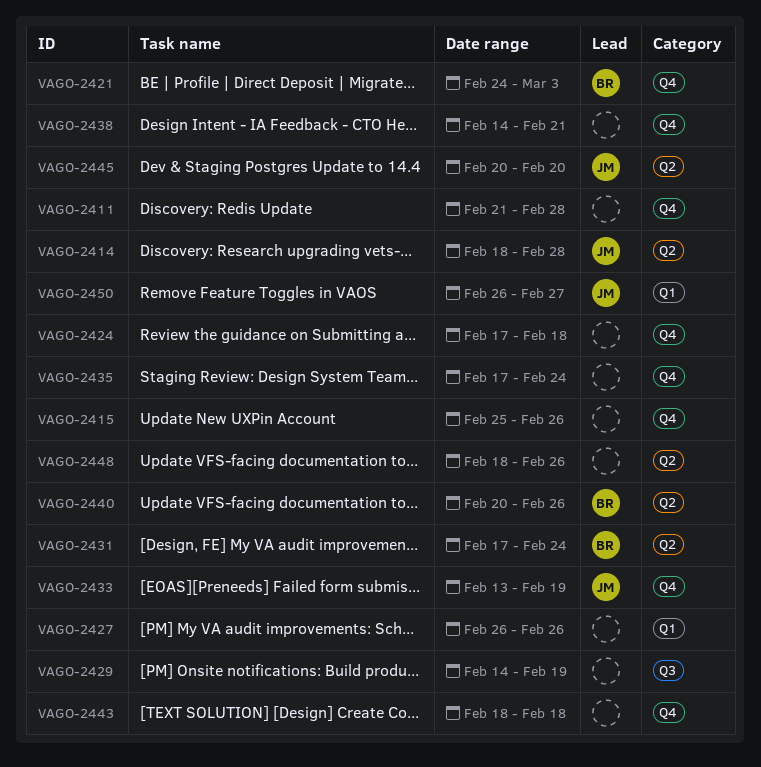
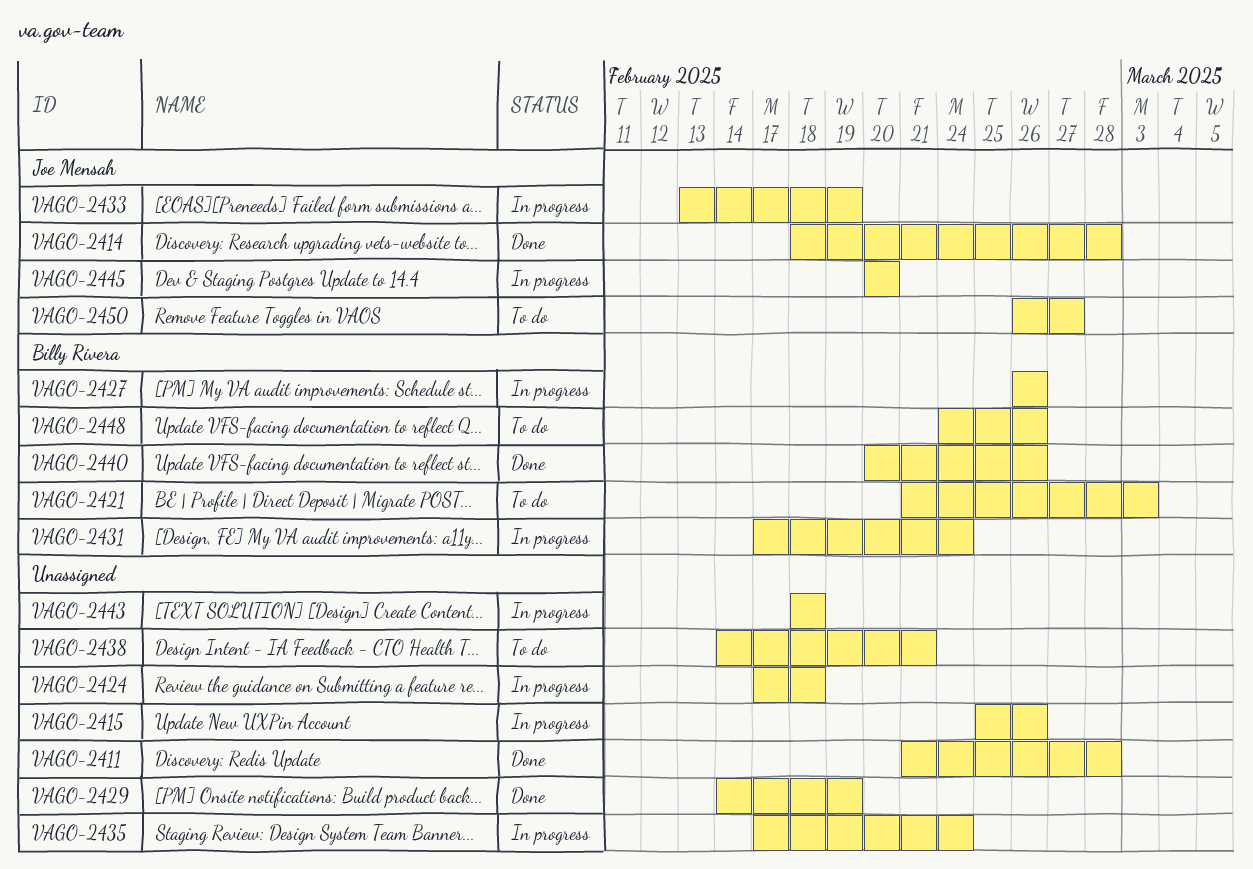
VAGO-2421, start: Feb 24 -> Feb 21
VAGO-2427, owner: none -> Billy Rivera
VAGO-2448, owner: none -> Billy Rivera
VAGO-2448, start: Feb 18 -> Feb 24

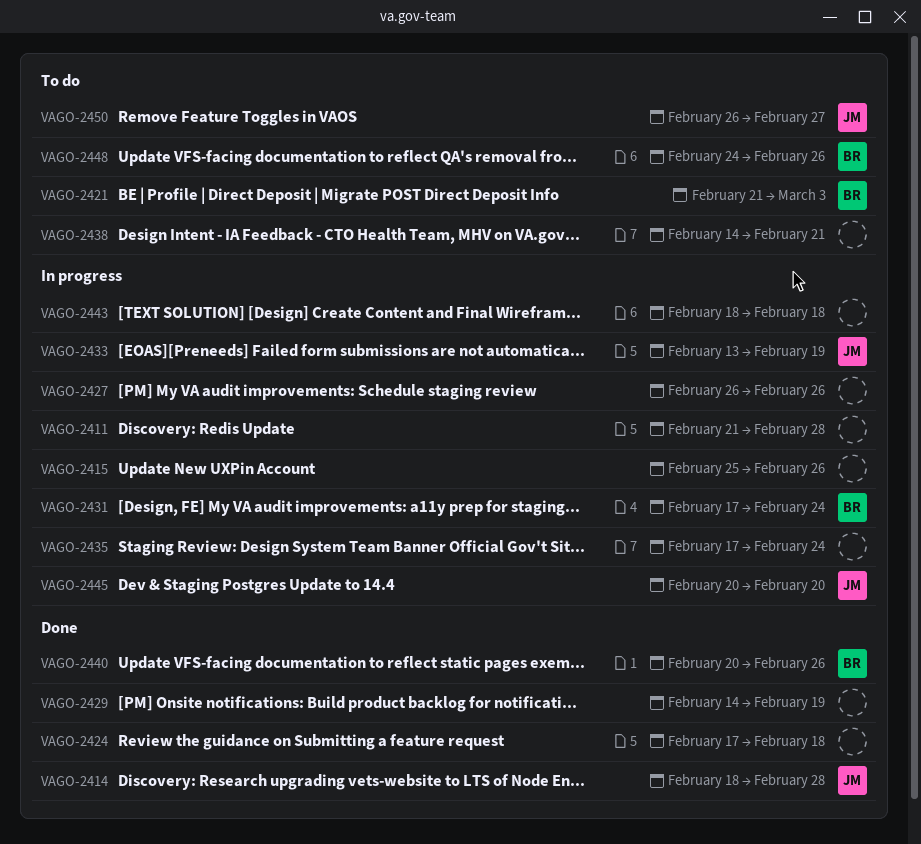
VAGO-2411, status: Done -> In progress
VAGO-2424, status: In progress -> Done
VAGO-2427, owner: Billy Rivera -> none

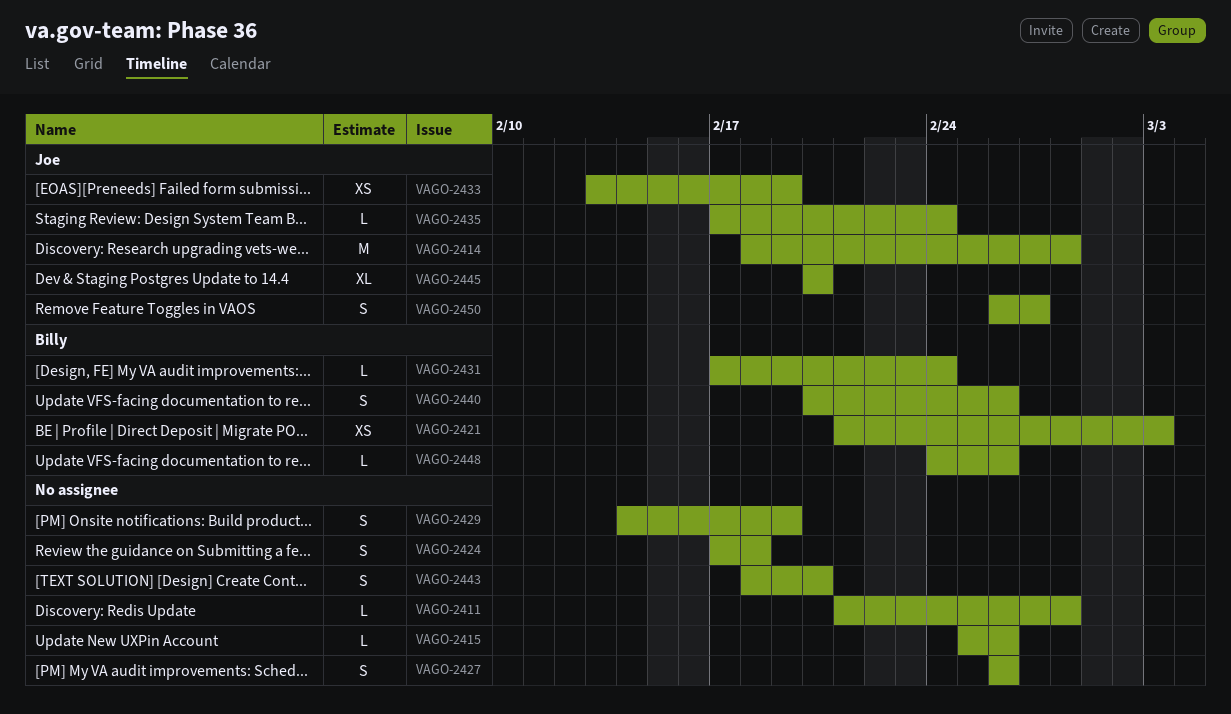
VAGO-2435, owner: none -> Joe
VAGO-2438: present -> none
VAGO-2443, due: Feb 18 -> Feb 20

